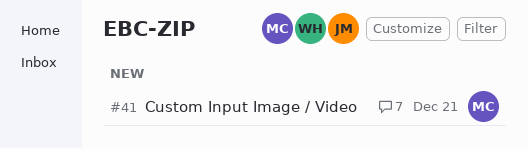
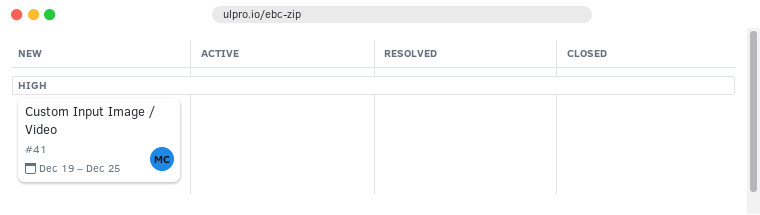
#41, due: Dec 21 -> Dec 25

